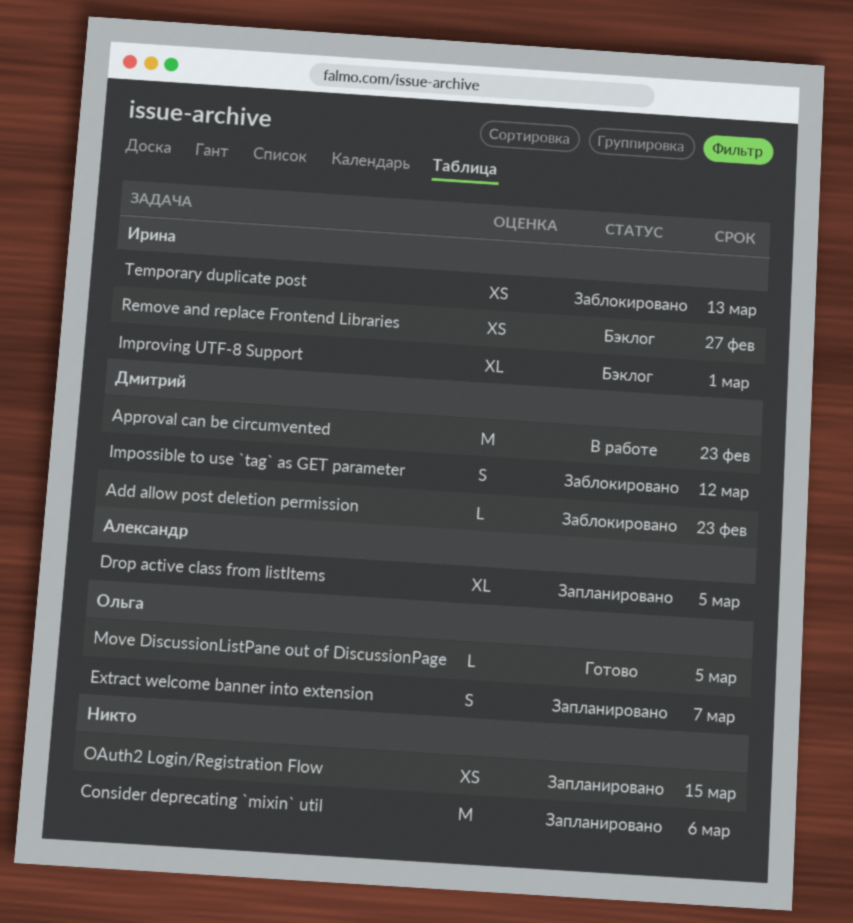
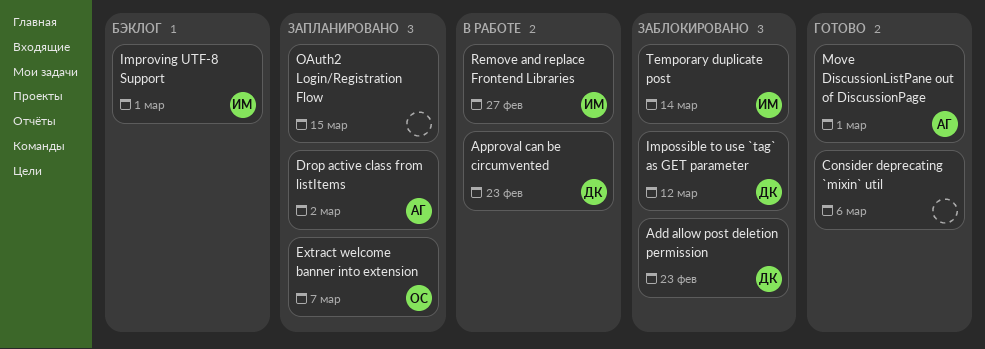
Consider deprecating `mixin` util, status: Запланировано -> Готово
Drop active class from listItems, due: Mar 5 -> Mar 2
Move DiscussionListPane out of DiscussionPage, owner: Ольга -> Александр
Move DiscussionListPane out of DiscussionPage, due: Mar 5 -> Mar 1
Remove and replace Frontend Libraries, status: Бэклог -> В работе
Temporary duplicate post, due: Mar 13 -> Mar 14

